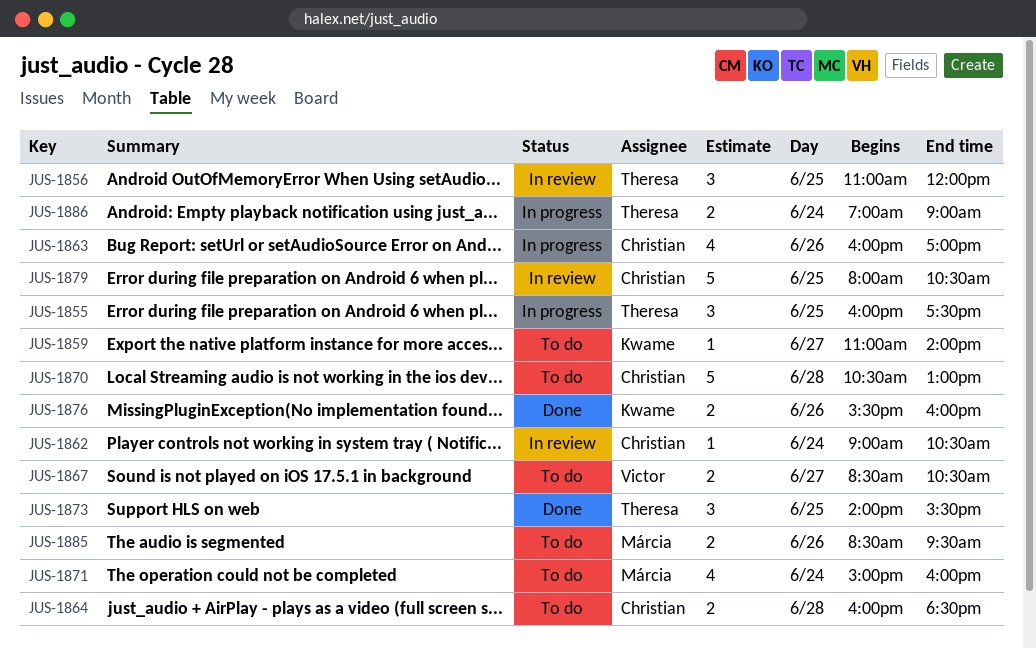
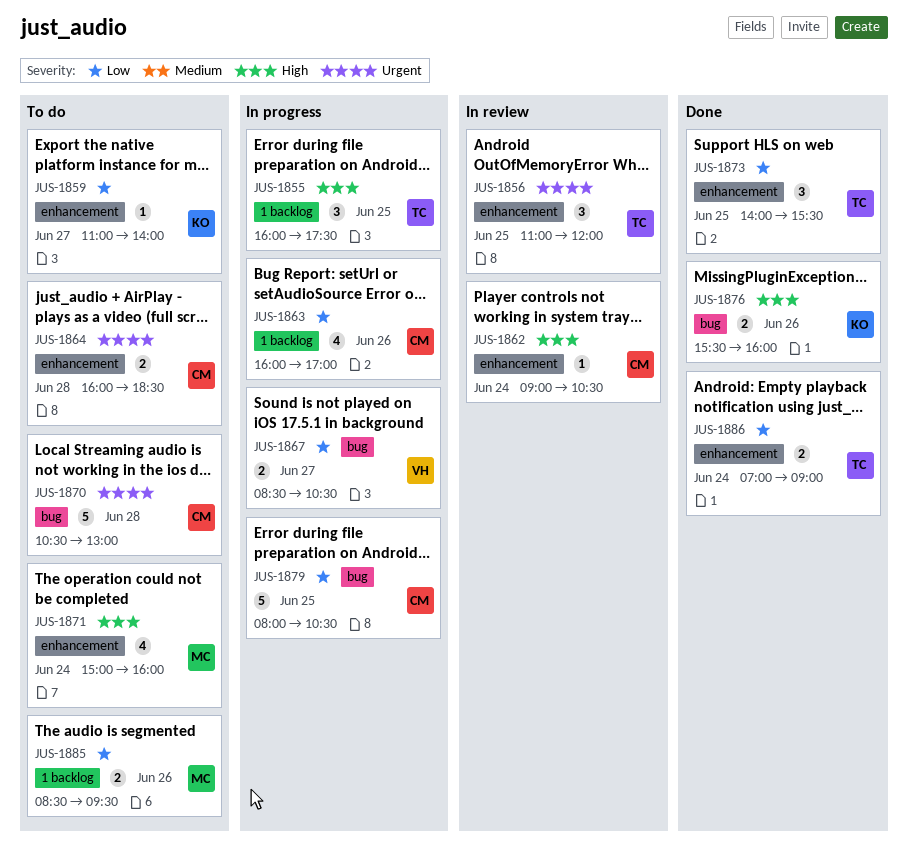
JUS-1867, status: To do -> In progress
JUS-1879, status: In review -> In progress
JUS-1886, status: In progress -> Done

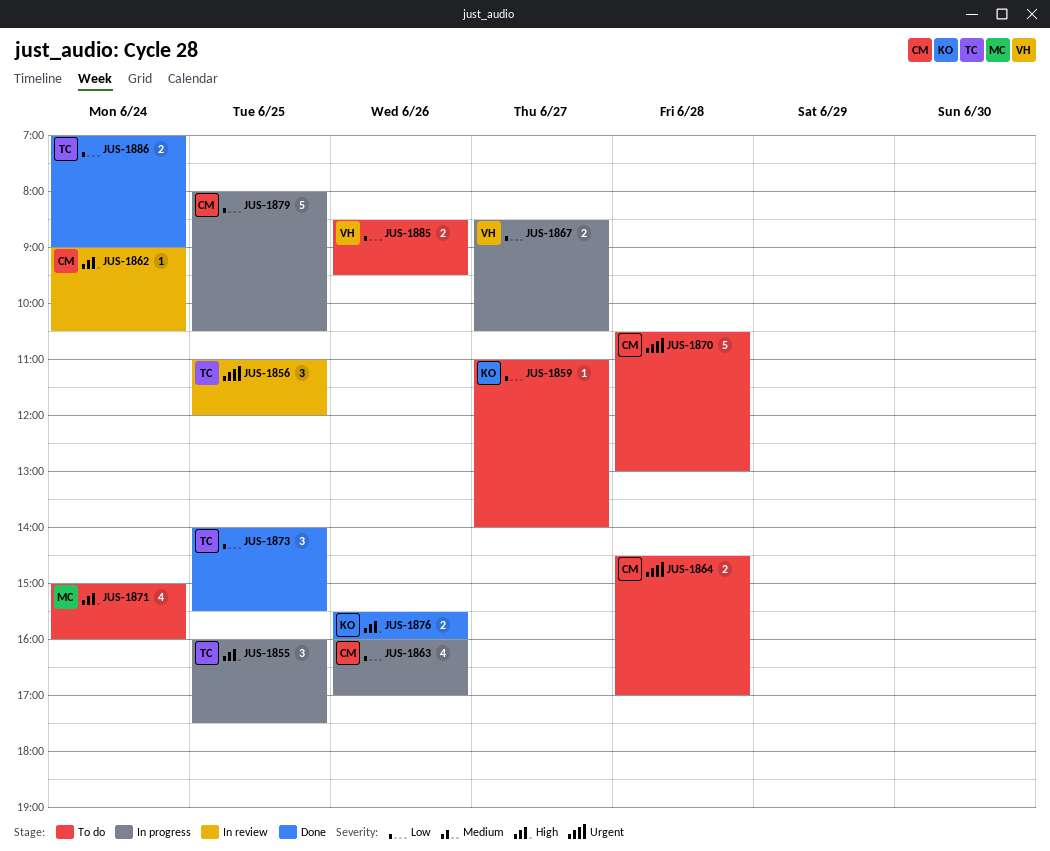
JUS-1864, begins: 16:00 -> 14:30
JUS-1864, ends: 18:30 -> 17:00
JUS-1885, owner: MC -> VH

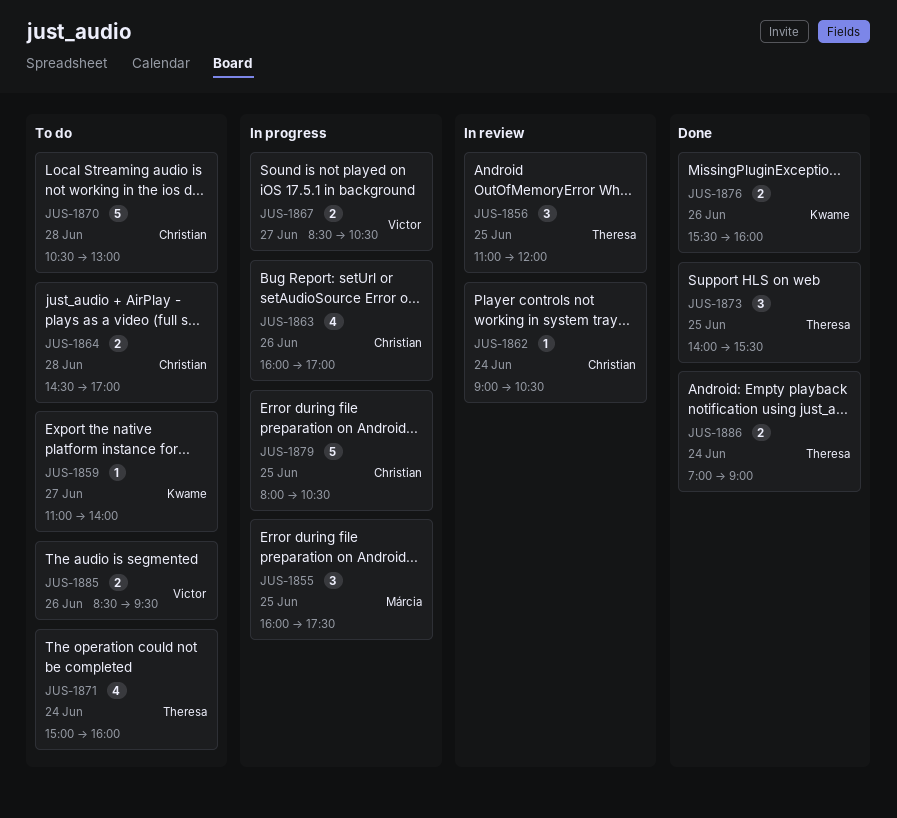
JUS-1855, owner: Theresa -> Márcia
JUS-1871, owner: Márcia -> Theresa

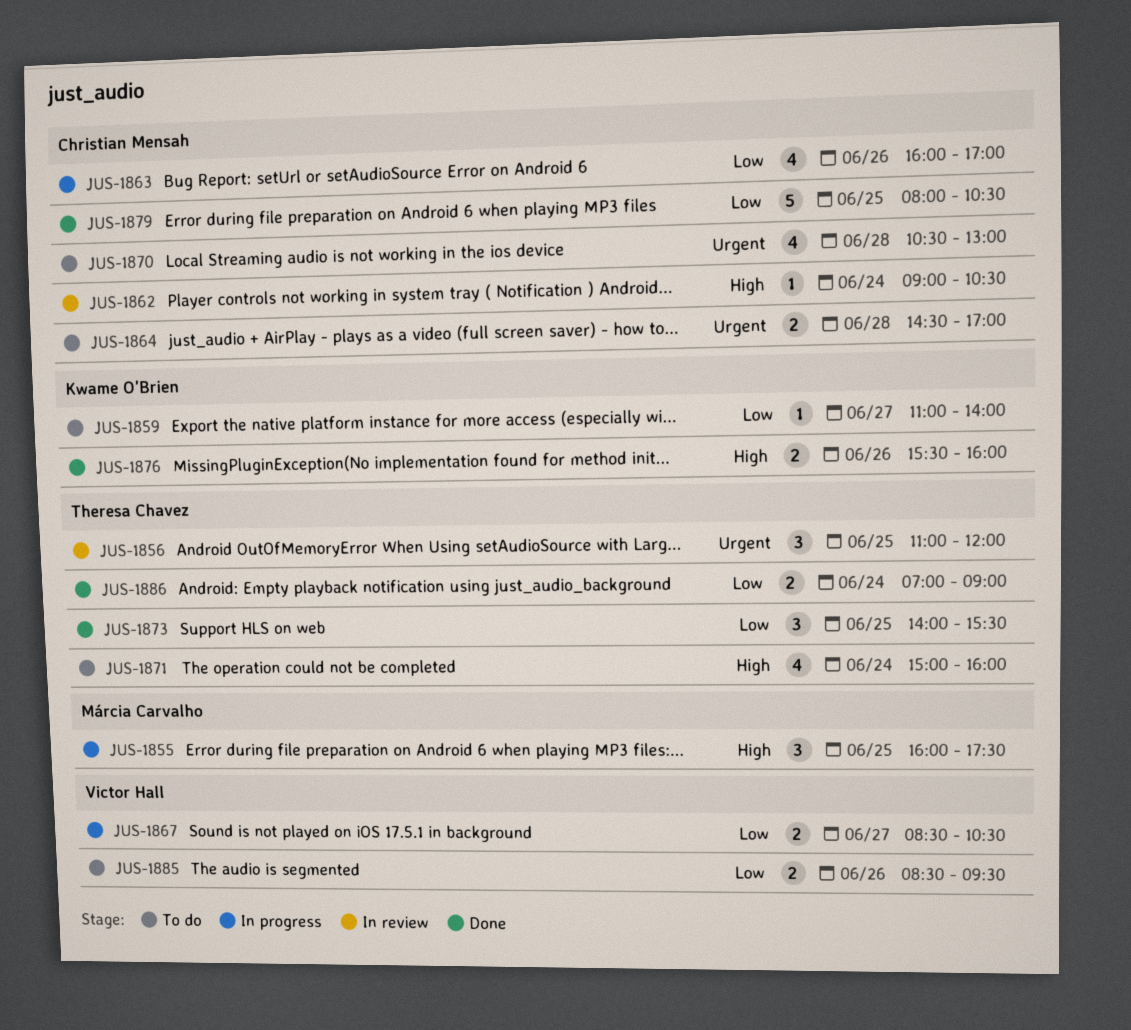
JUS-1870, estimate: 5 -> 4
JUS-1879, status: In progress -> Done

